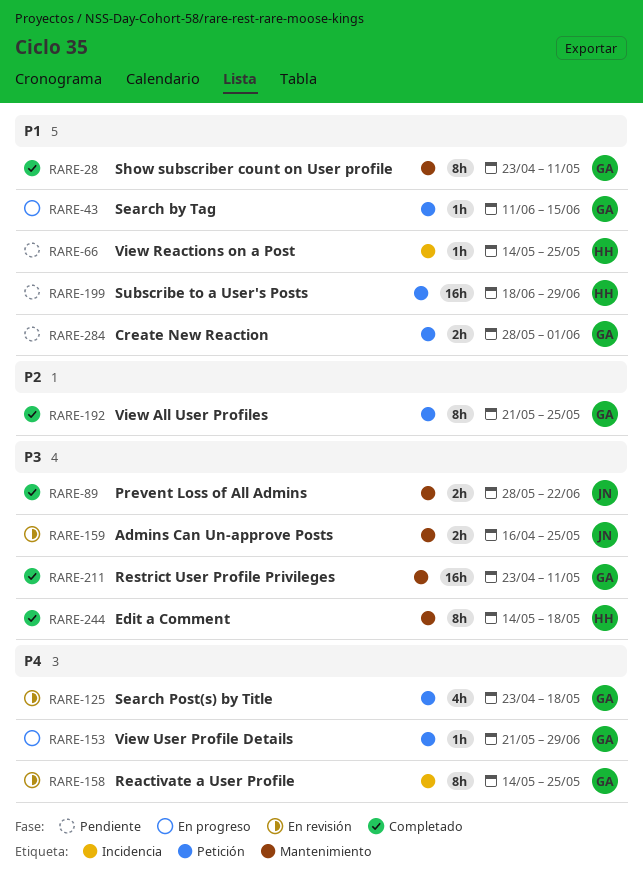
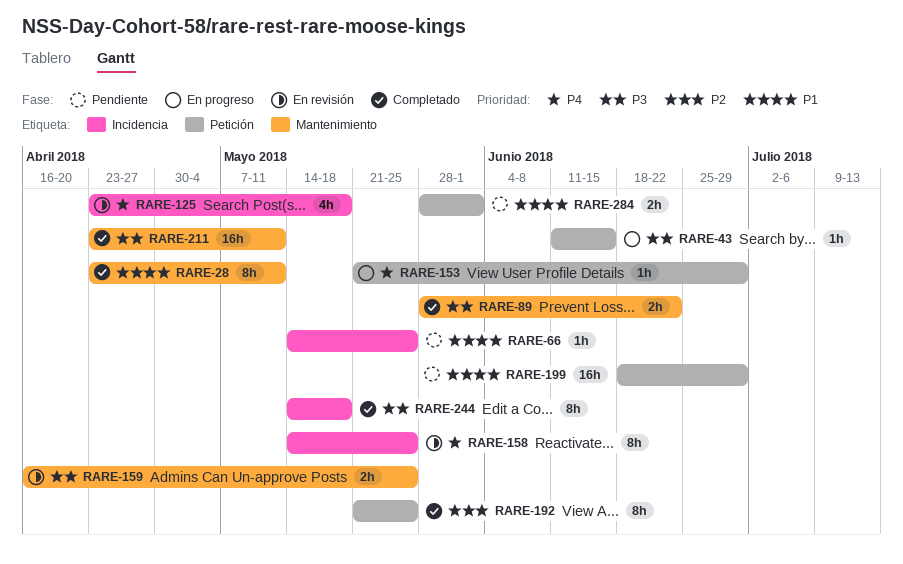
RARE-43, priority: P1 -> P3
RARE-125, label: Petición -> Incidencia
RARE-244, label: Mantenimiento -> Incidencia

